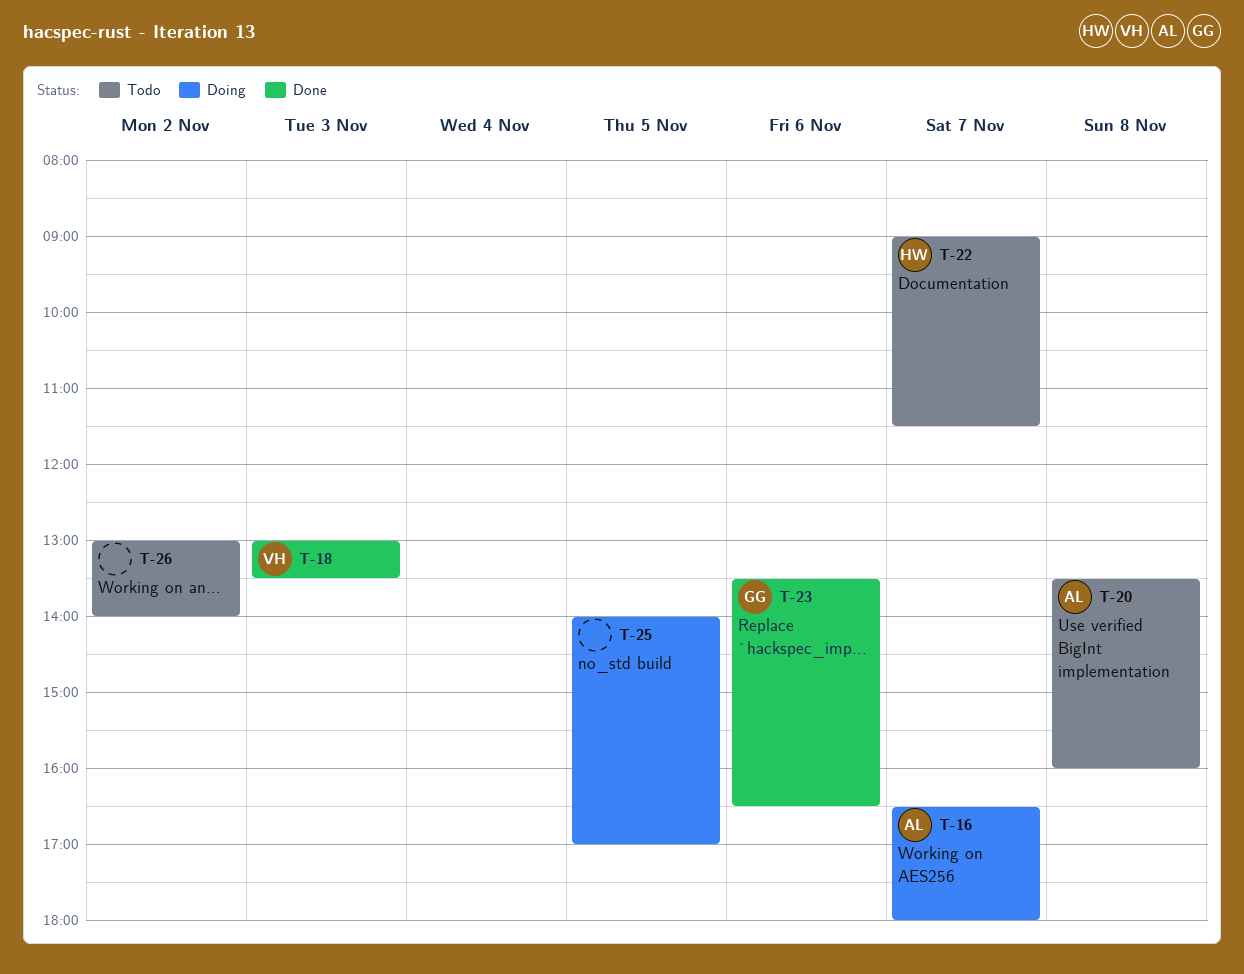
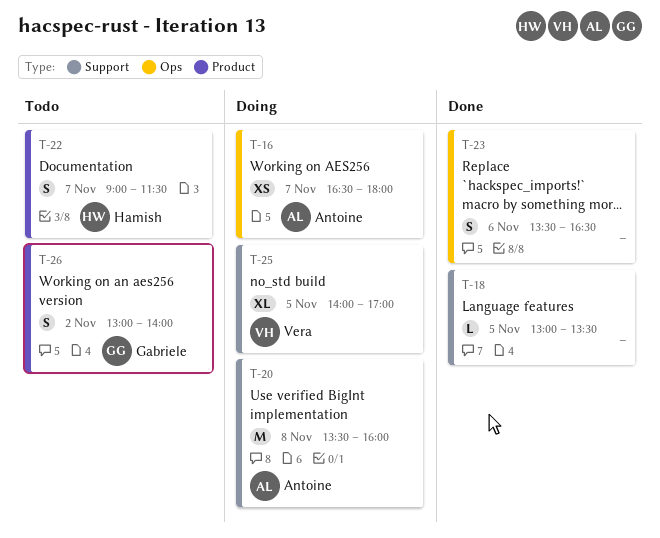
T-18, owner: Vera -> none
T-18, day: Nov 3 -> Nov 5
T-20, status: Todo -> Doing
T-23, owner: Gabriele -> none
T-25, owner: none -> Vera
T-26, owner: none -> Gabriele

